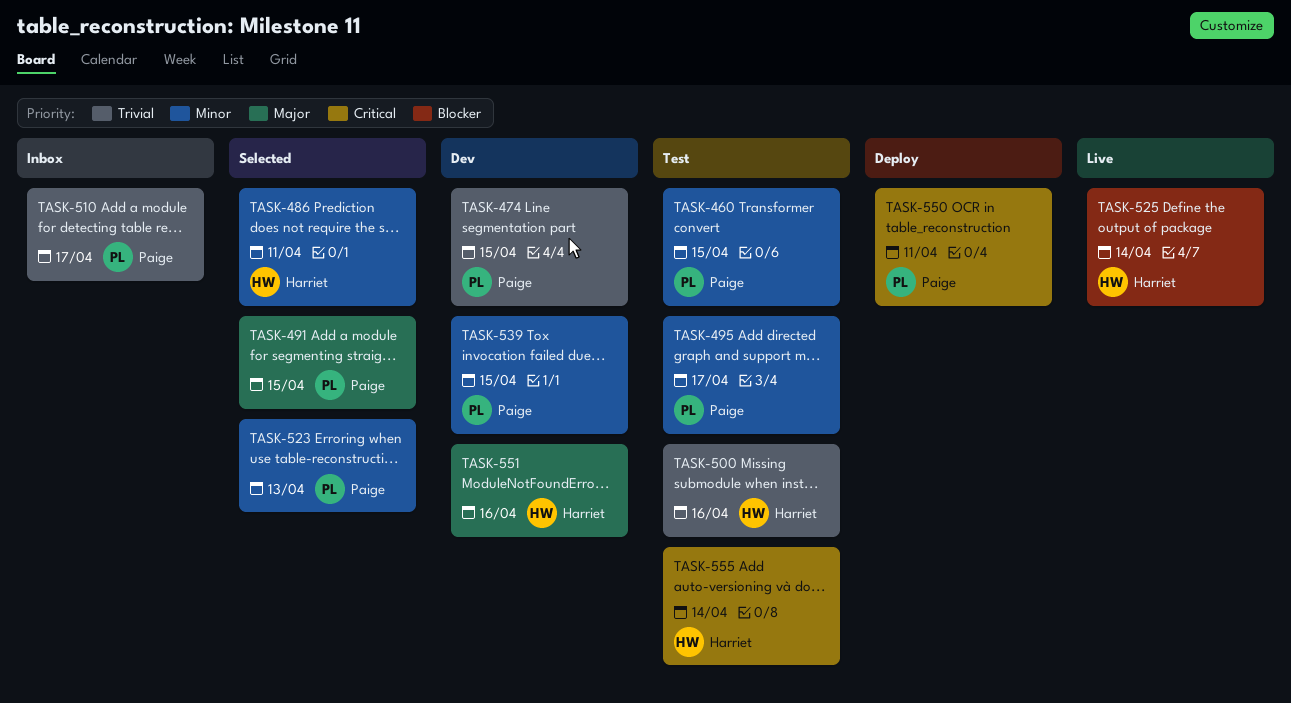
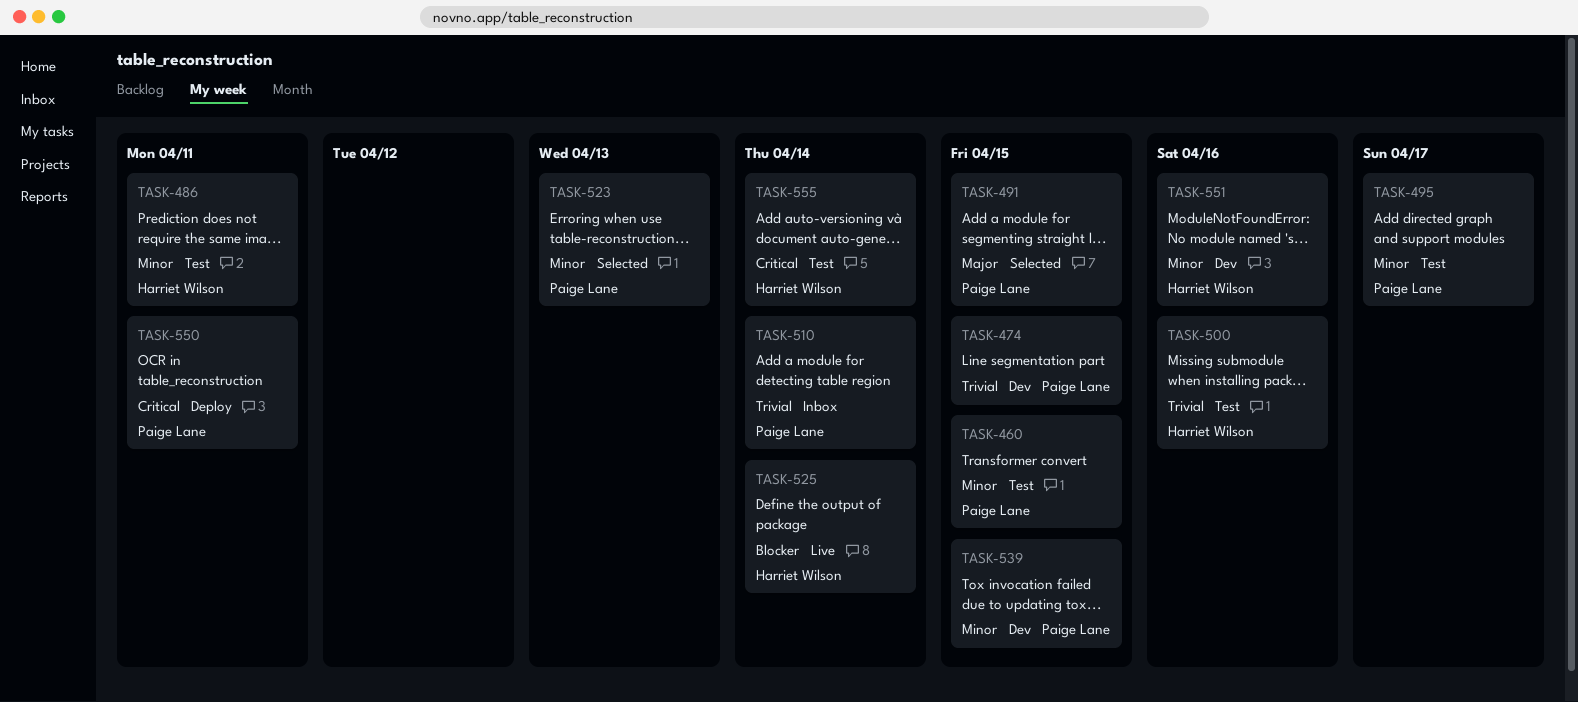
TASK-486, status: Selected -> Test
TASK-510, due: Apr 17 -> Apr 14
TASK-551, priority: Major -> Minor

